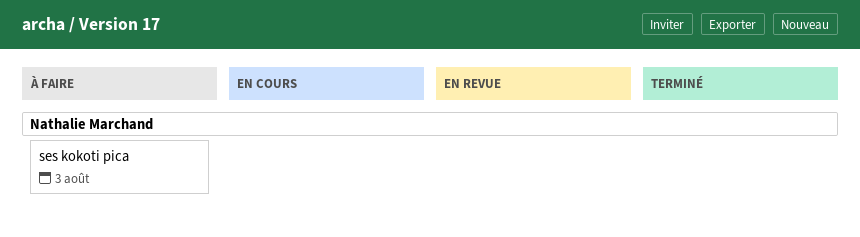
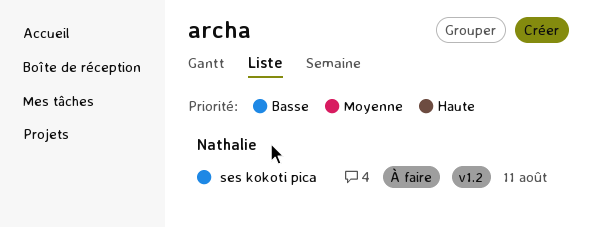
ses kokoti pica, due: Aug 3 -> Aug 11

